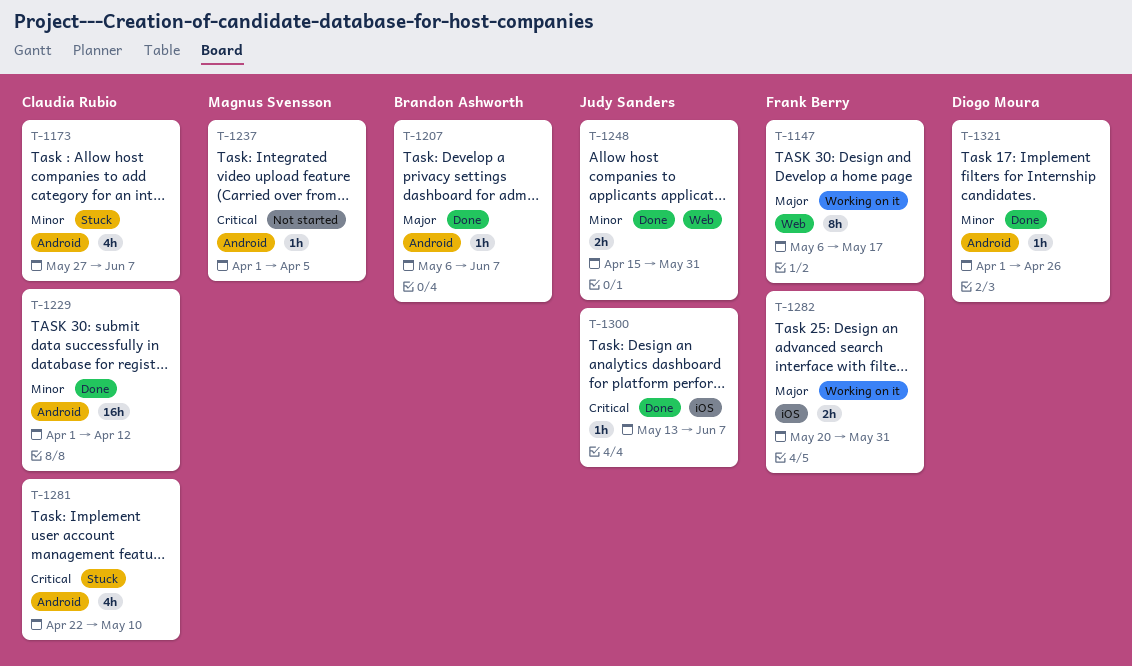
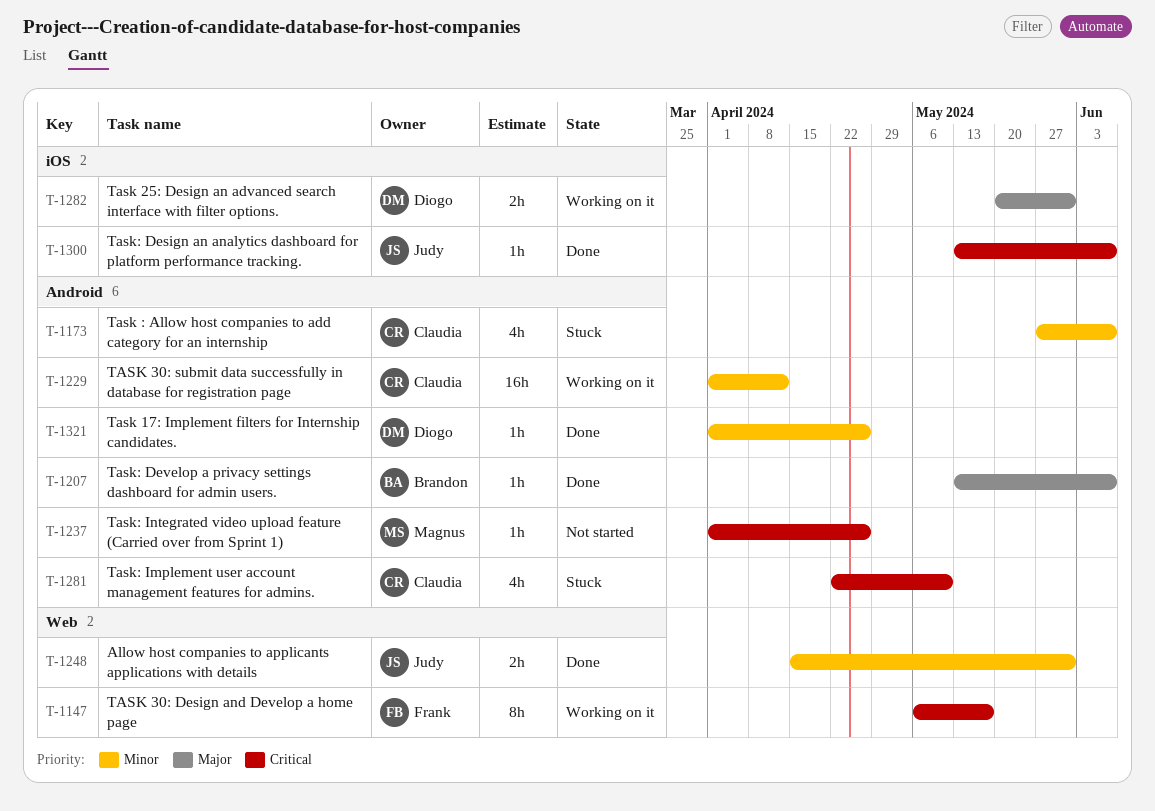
T-1147, priority: Major -> Critical
T-1207, start: May 6 -> May 13
T-1229, status: Done -> Working on it
T-1237, due: Apr 5 -> Apr 26
T-1282, owner: Frank Berry -> Diogo Moura

